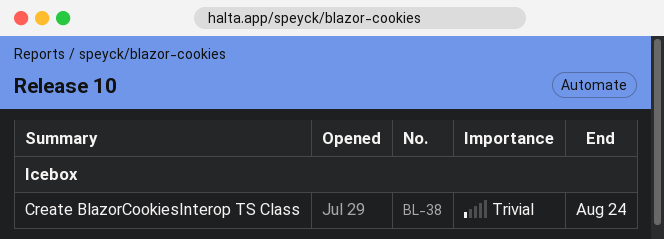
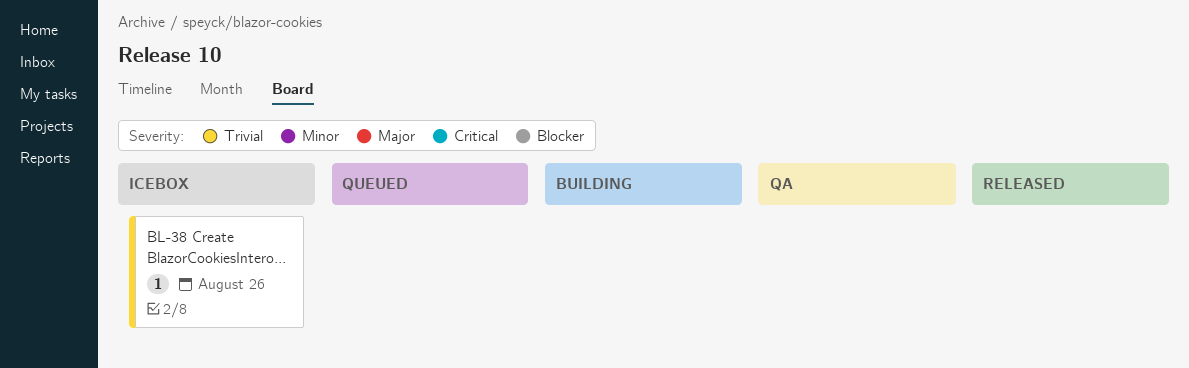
BL-38, due: Aug 24 -> Aug 26

